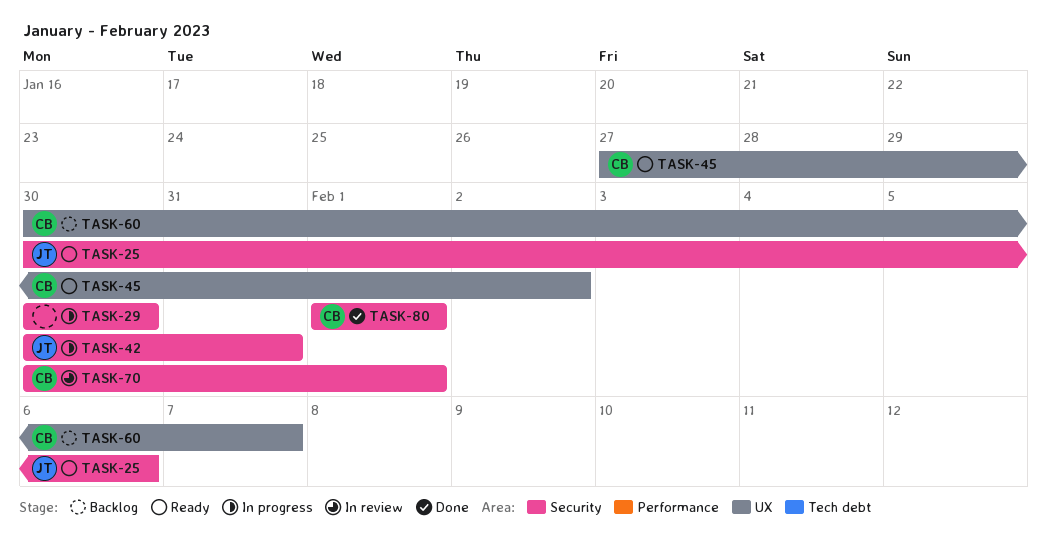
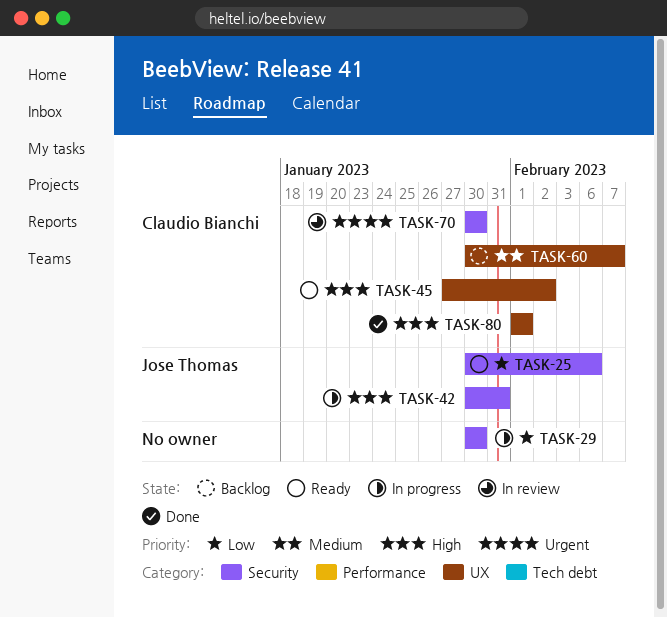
TASK-70, due: Feb 1 -> Jan 30
TASK-80, label: Security -> UX

